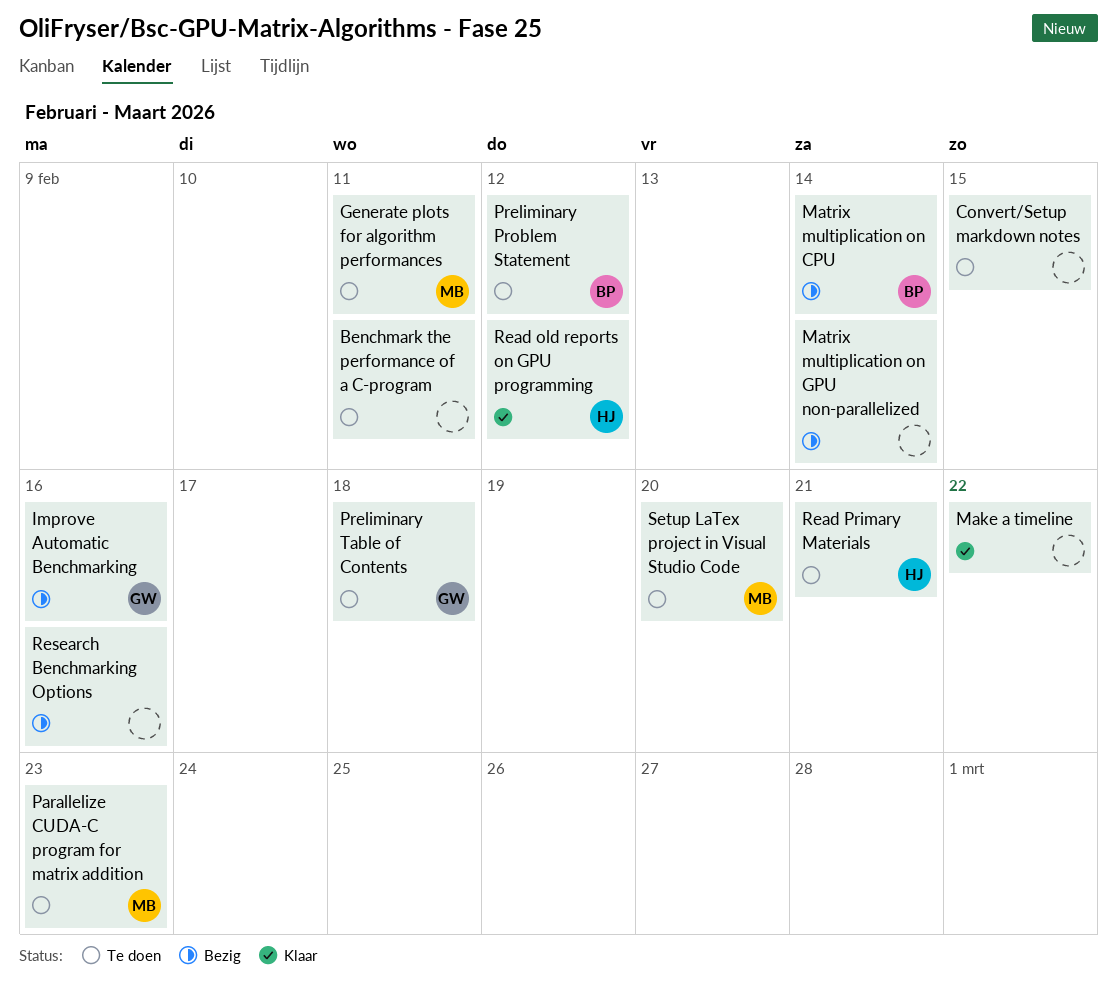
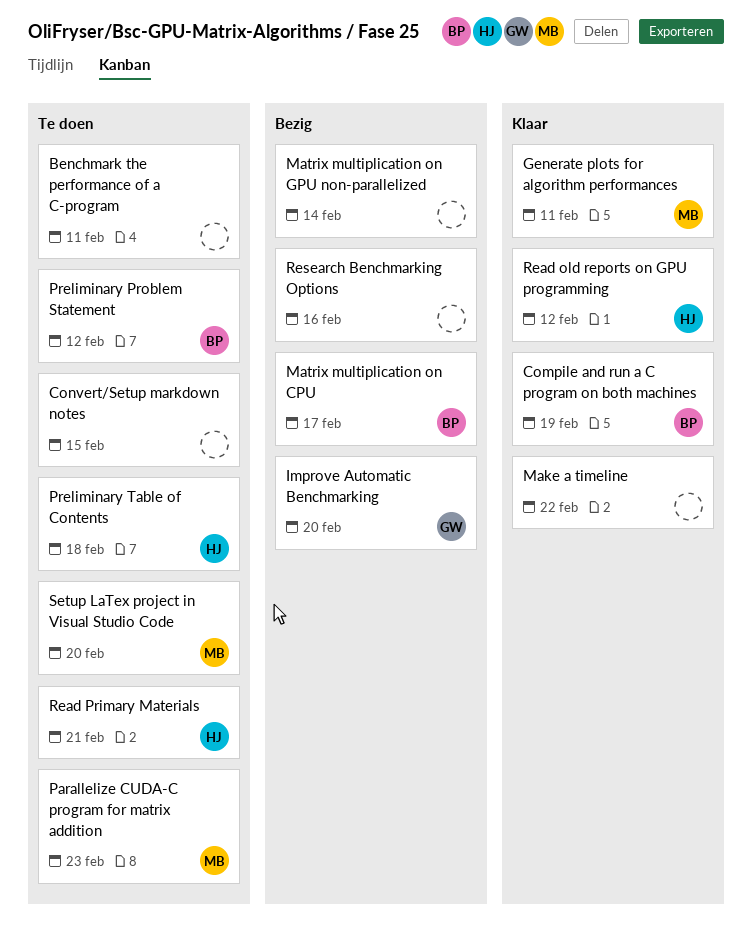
Compile and run a C program on both machines: none -> present
Generate plots for algorithm performances, status: Te doen -> Klaar
Improve Automatic Benchmarking, due: Feb 16 -> Feb 20
Matrix multiplication on CPU, due: Feb 14 -> Feb 17
Preliminary Table of Contents, owner: GW -> HJ

